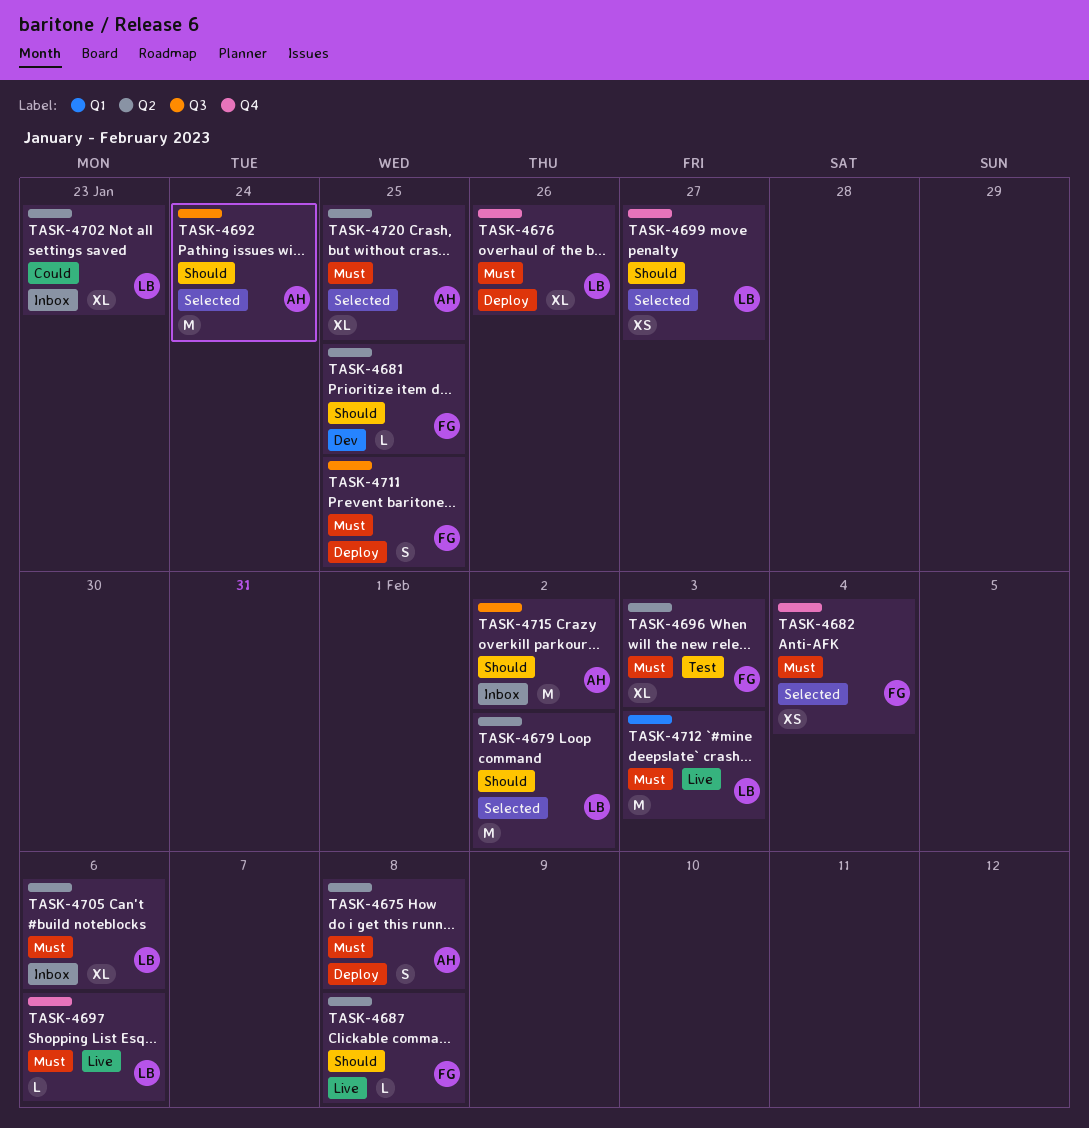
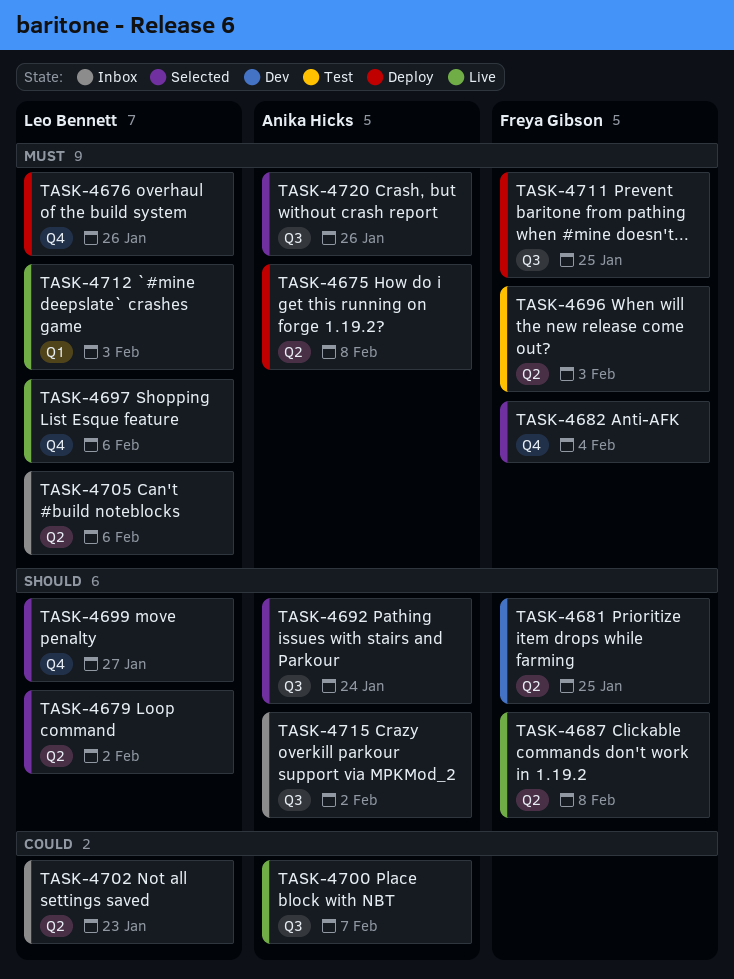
TASK-4700: none -> present
TASK-4720, label: Q2 -> Q3
TASK-4720, due: Jan 25 -> Jan 26

